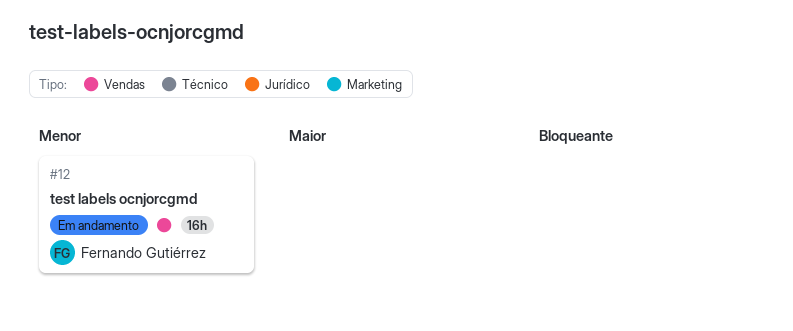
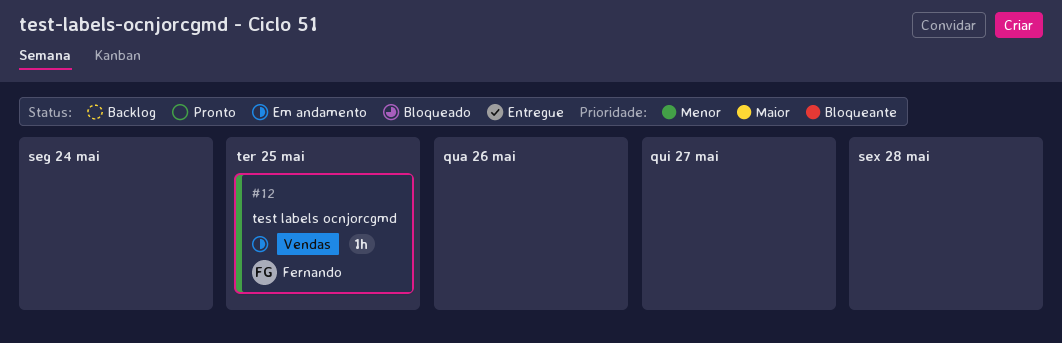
#12, estimate: 16h -> 1h

